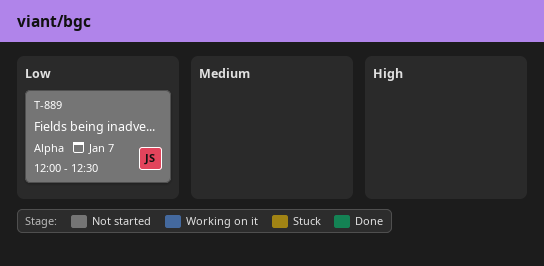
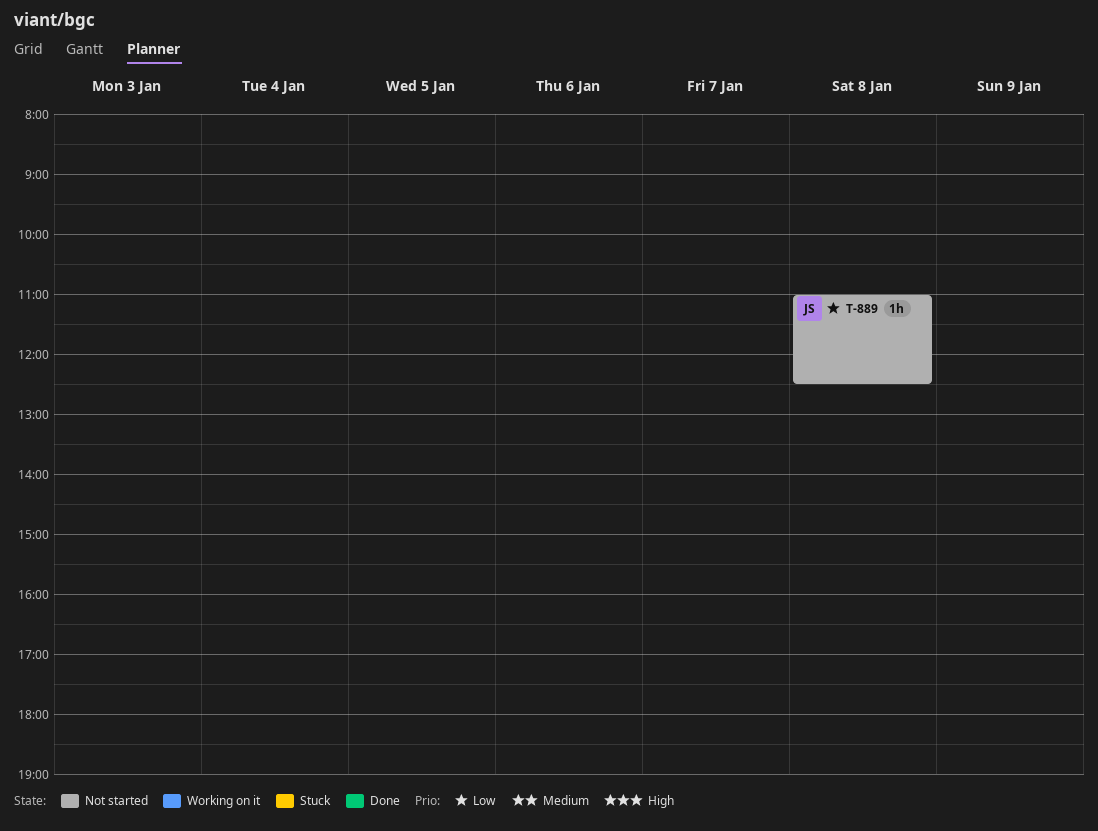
T-889, day: Jan 7 -> Jan 8
T-889, begins: 12:00 -> 11:00

